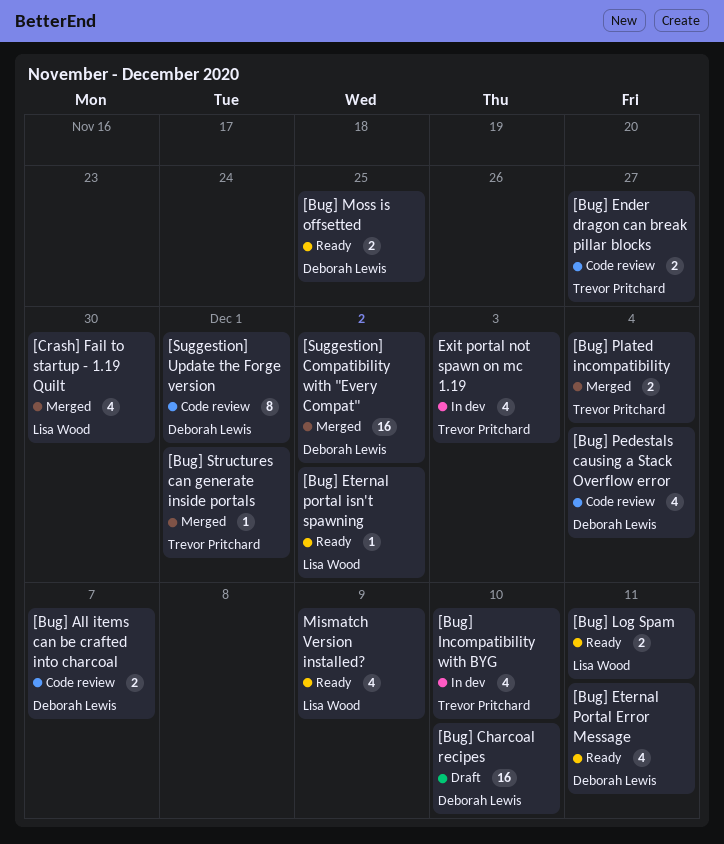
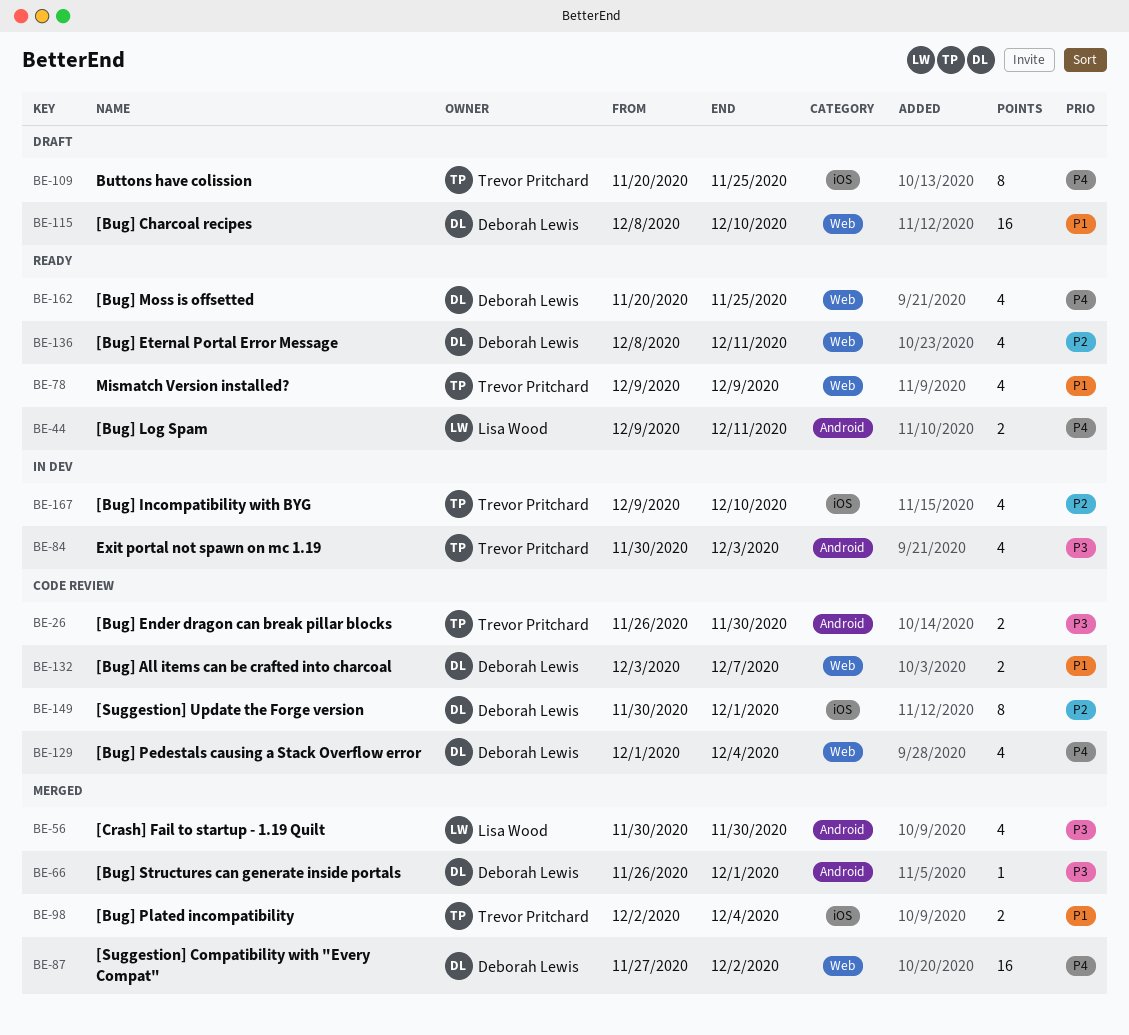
[Bug] Ender dragon can break pillar blocks, due: Nov 27 -> Nov 30
[Bug] Eternal portal isn't spawning: present -> none
[Bug] Moss is offsetted, estimate: 2 -> 4
[Bug] Structures can generate inside portals, owner: Trevor Pritchard -> Deborah Lewis
Buttons have colission: none -> present
Mismatch Version installed?, owner: Lisa Wood -> Trevor Pritchard

